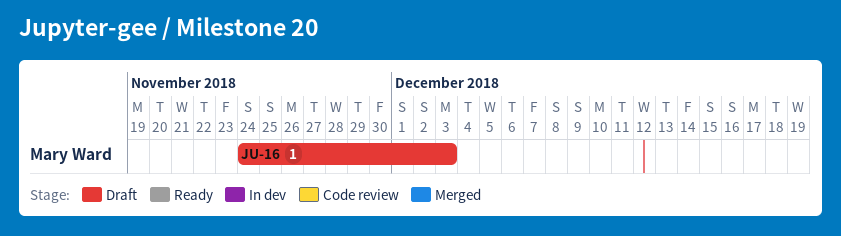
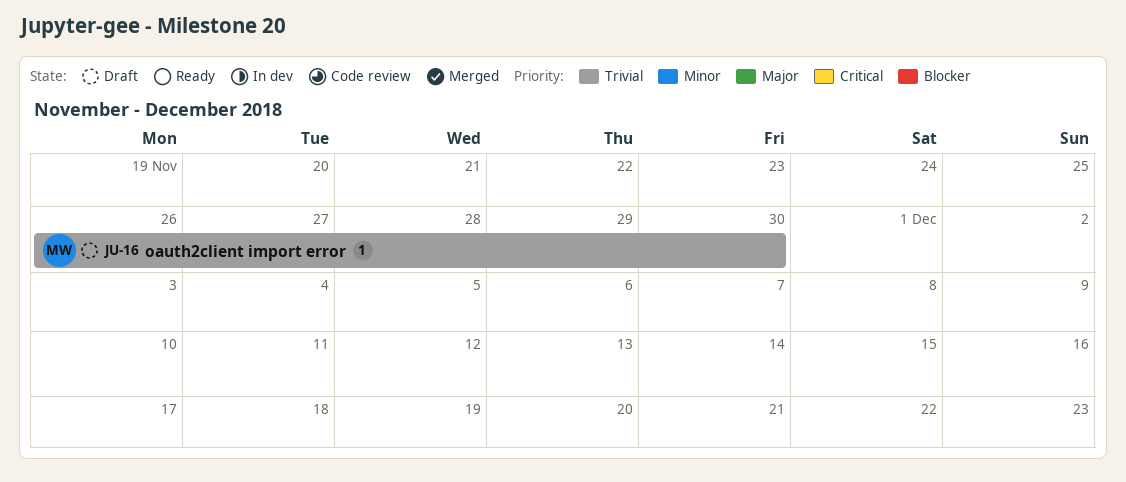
JU-16, start: Nov 24 -> Nov 26
JU-16, due: Dec 3 -> Nov 30

